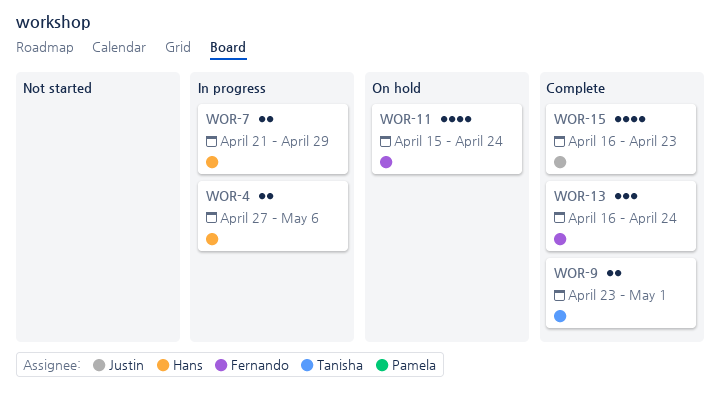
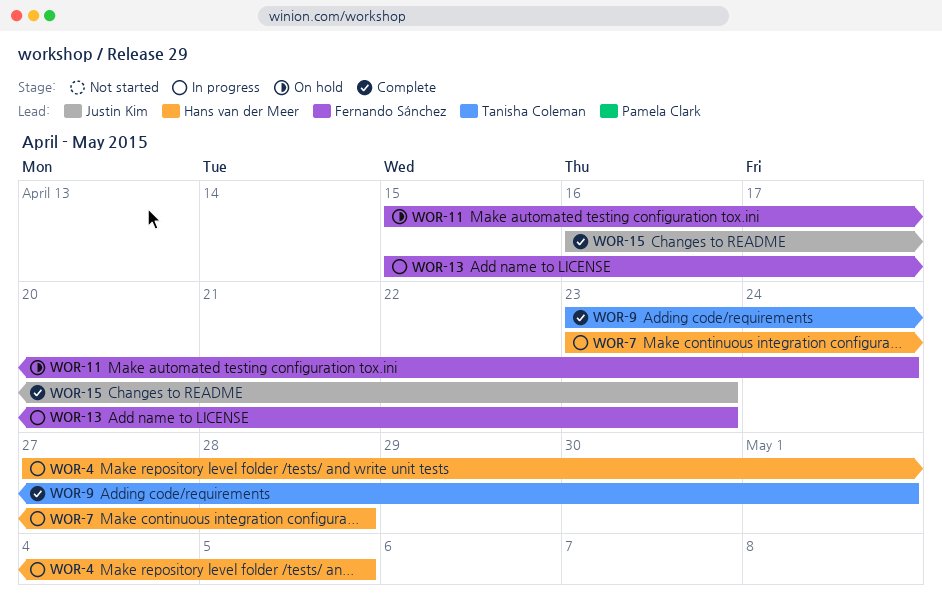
WOR-4, due: May 6 -> May 5
WOR-7, start: Apr 21 -> Apr 23
WOR-7, due: Apr 29 -> Apr 28
WOR-13, status: Complete -> In progress
WOR-13, start: Apr 16 -> Apr 15
WOR-13, due: Apr 24 -> Apr 23

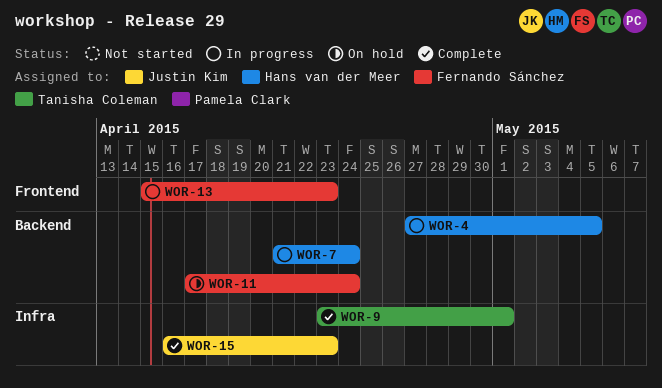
WOR-7, start: Apr 23 -> Apr 21
WOR-7, due: Apr 28 -> Apr 24
WOR-11, start: Apr 15 -> Apr 17

